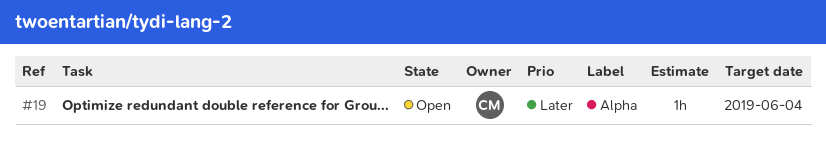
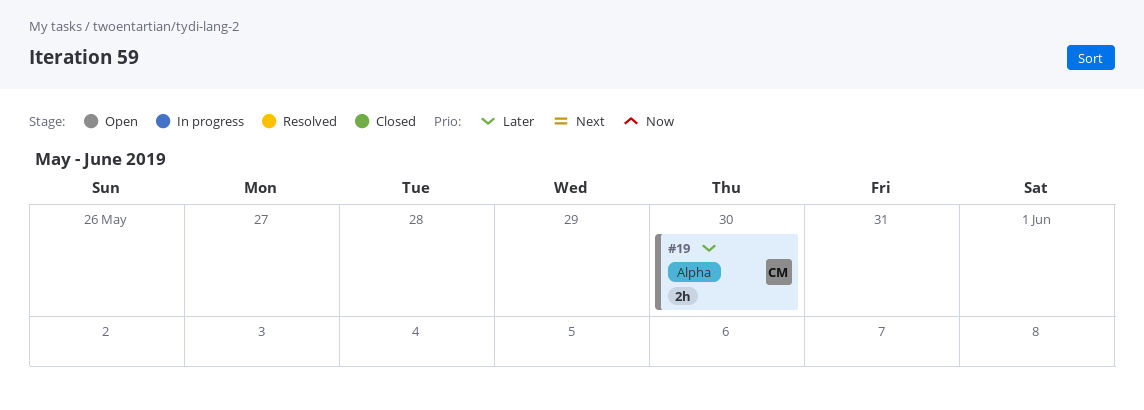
#19, estimate: 1h -> 2h
#19, due: Jun 4 -> May 30

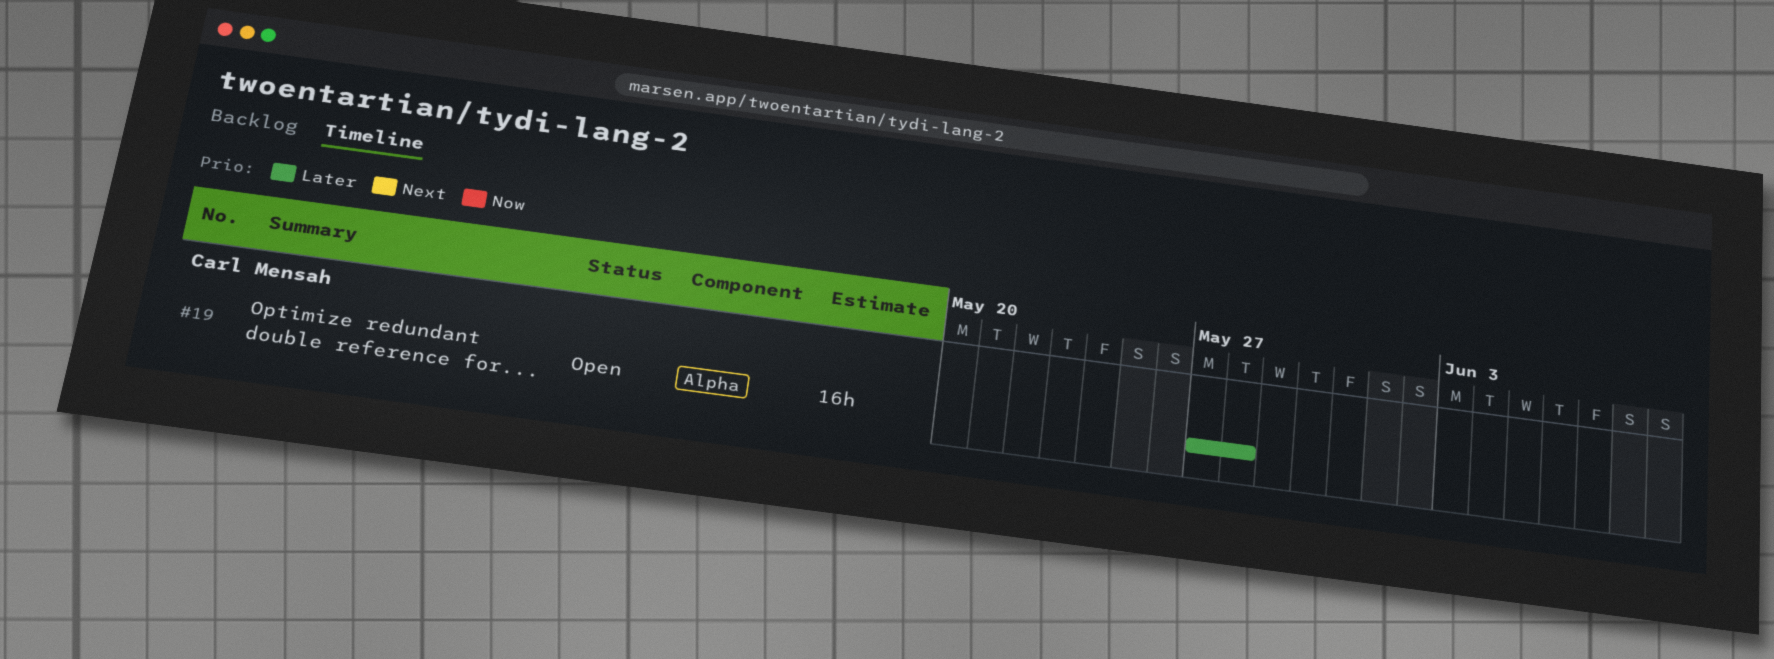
#19, estimate: 2h -> 16h
#19, due: May 30 -> May 28

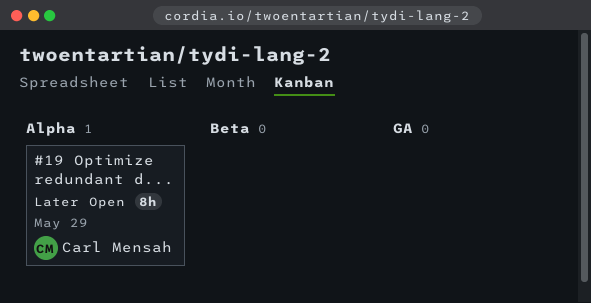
#19, estimate: 16h -> 8h
#19, due: May 28 -> May 29

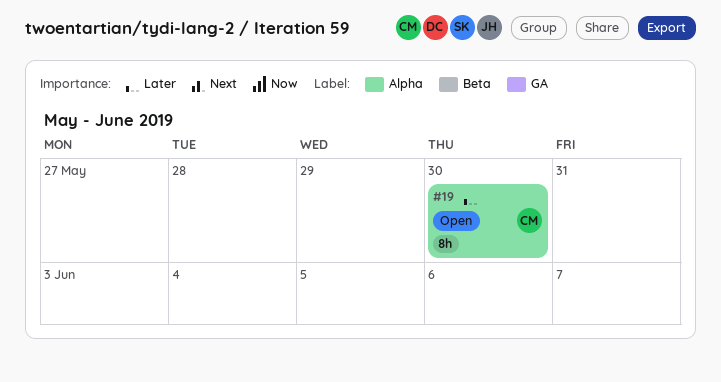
#19, due: May 29 -> May 30

